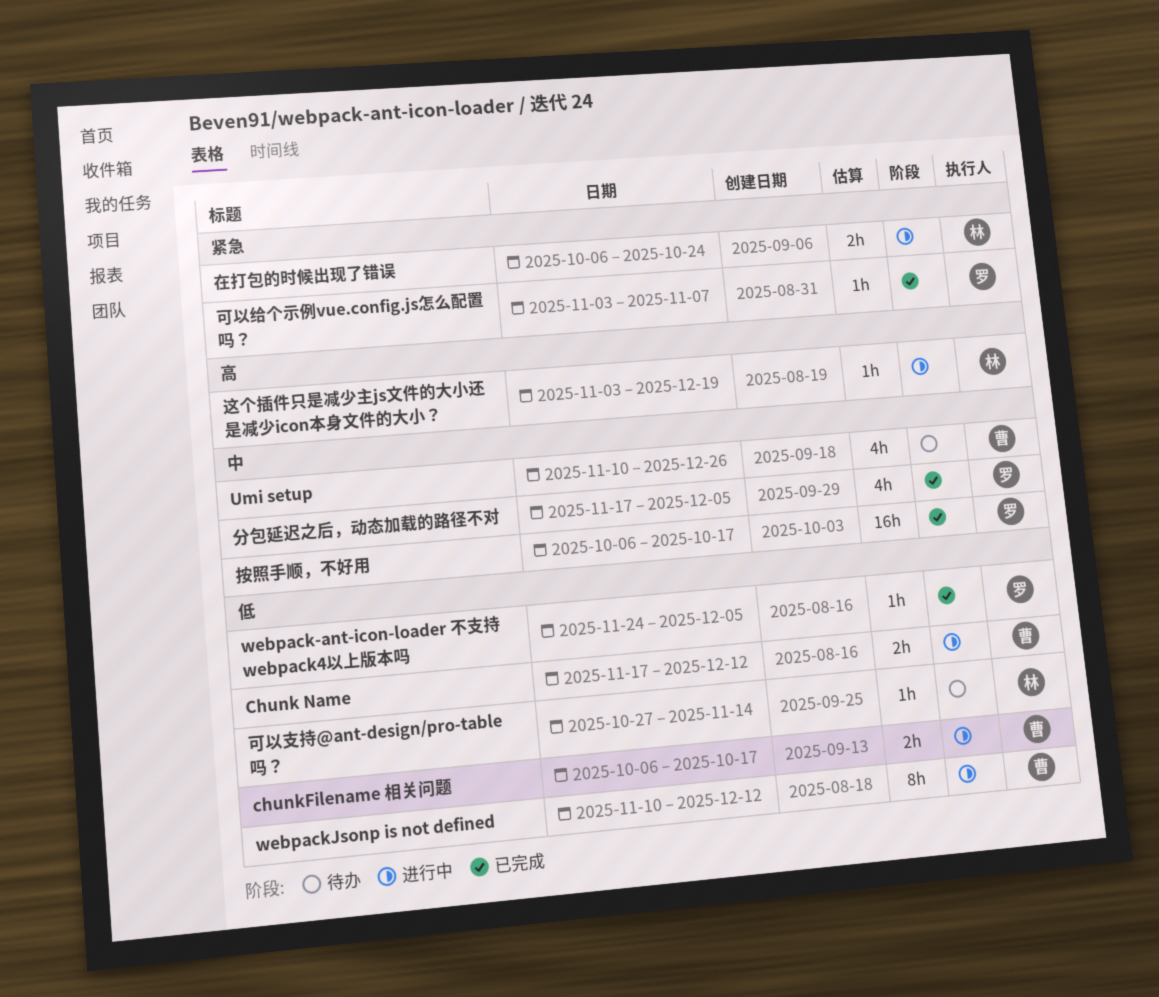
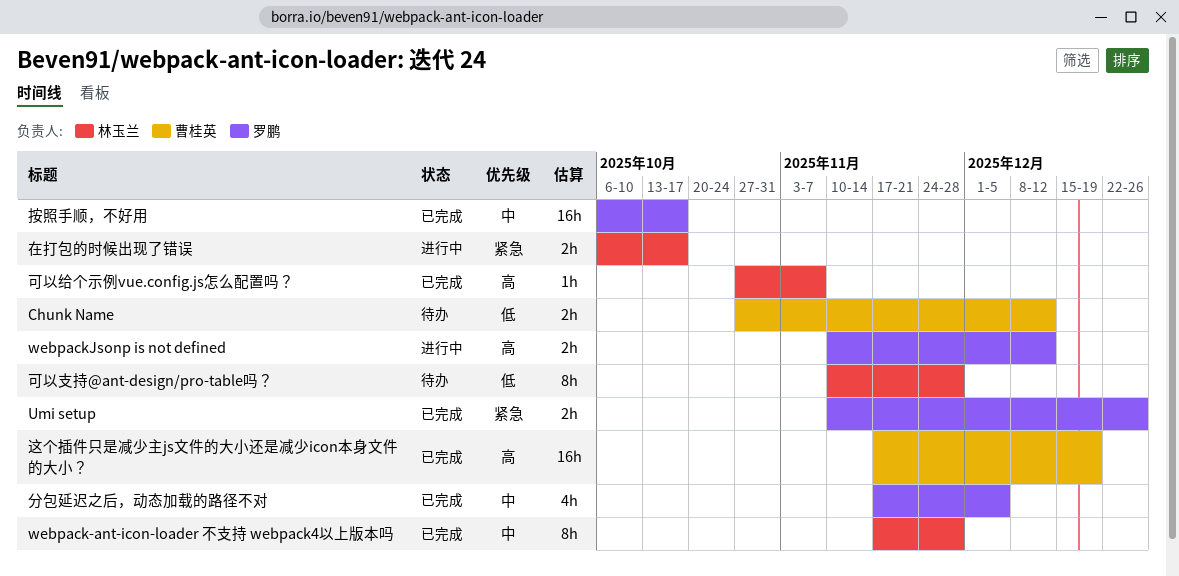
Chunk Name, status: 进行中 -> 待办
Chunk Name, start: Nov 17 -> Oct 27
chunkFilename 相关问题: present -> none
Umi setup, status: 待办 -> 已完成
Umi setup, owner: 曹桂英 -> 罗鹏
Umi setup, priority: 中 -> 紧急
Umi setup, estimate: 4h -> 2h
webpack-ant-icon-loader 不支持 webpack4以上版本吗, owner: 罗鹏 -> 林玉兰
webpack-ant-icon-loader 不支持 webpack4以上版本吗, priority: 低 -> 中
webpack-ant-icon-loader 不支持 webpack4以上版本吗, estimate: 1h -> 8h
webpack-ant-icon-loader 不支持 webpack4以上版本吗, start: Nov 24 -> Nov 17
webpack-ant-icon-loader 不支持 webpack4以上版本吗, due: Dec 5 -> Nov 28
webpackJsonp is not defined, owner: 曹桂英 -> 罗鹏
webpackJsonp is not defined, priority: 低 -> 高
webpackJsonp is not defined, estimate: 8h -> 2h
可以支持@ant-design/pro-table吗？, estimate: 1h -> 8h
可以支持@ant-design/pro-table吗？, start: Oct 27 -> Nov 10
可以支持@ant-design/pro-table吗？, due: Nov 14 -> Nov 28
可以给个示例vue.config.js怎么配置吗？, owner: 罗鹏 -> 林玉兰
可以给个示例vue.config.js怎么配置吗？, priority: 紧急 -> 高
可以给个示例vue.config.js怎么配置吗？, start: Nov 3 -> Oct 27
在打包的时候出现了错误, due: Oct 24 -> Oct 17
这个插件只是减少主js文件的大小还是减少icon本身文件的大小？, status: 进行中 -> 已完成
这个插件只是减少主js文件的大小还是减少icon本身文件的大小？, owner: 林玉兰 -> 曹桂英
这个插件只是减少主js文件的大小还是减少icon本身文件的大小？, estimate: 1h -> 16h
这个插件只是减少主js文件的大小还是减少icon本身文件的大小？, start: Nov 3 -> Nov 17

